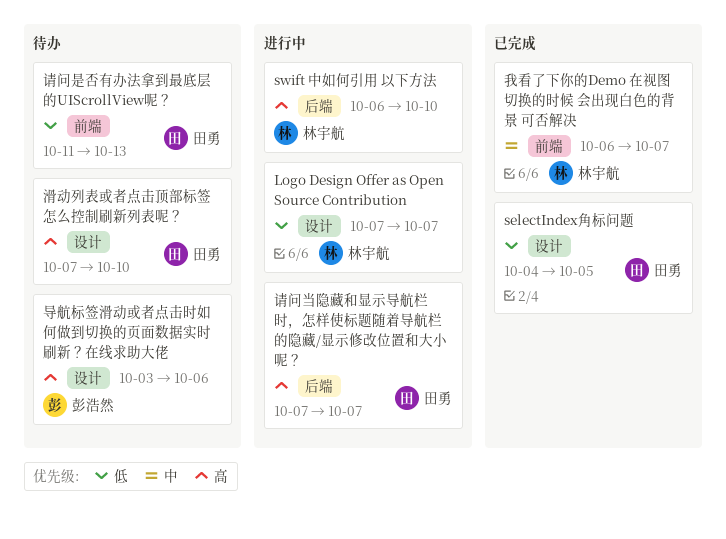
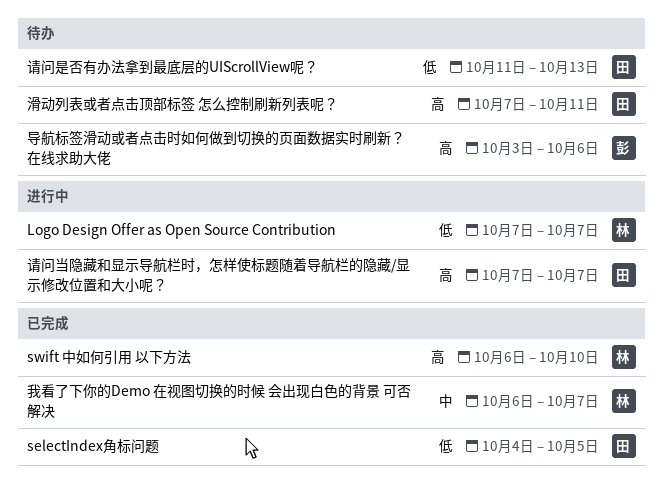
swift 中如何引用 以下方法, status: 进行中 -> 已完成
滑动列表或者点击顶部标签 怎么控制刷新列表呢？, due: Oct 10 -> Oct 11

